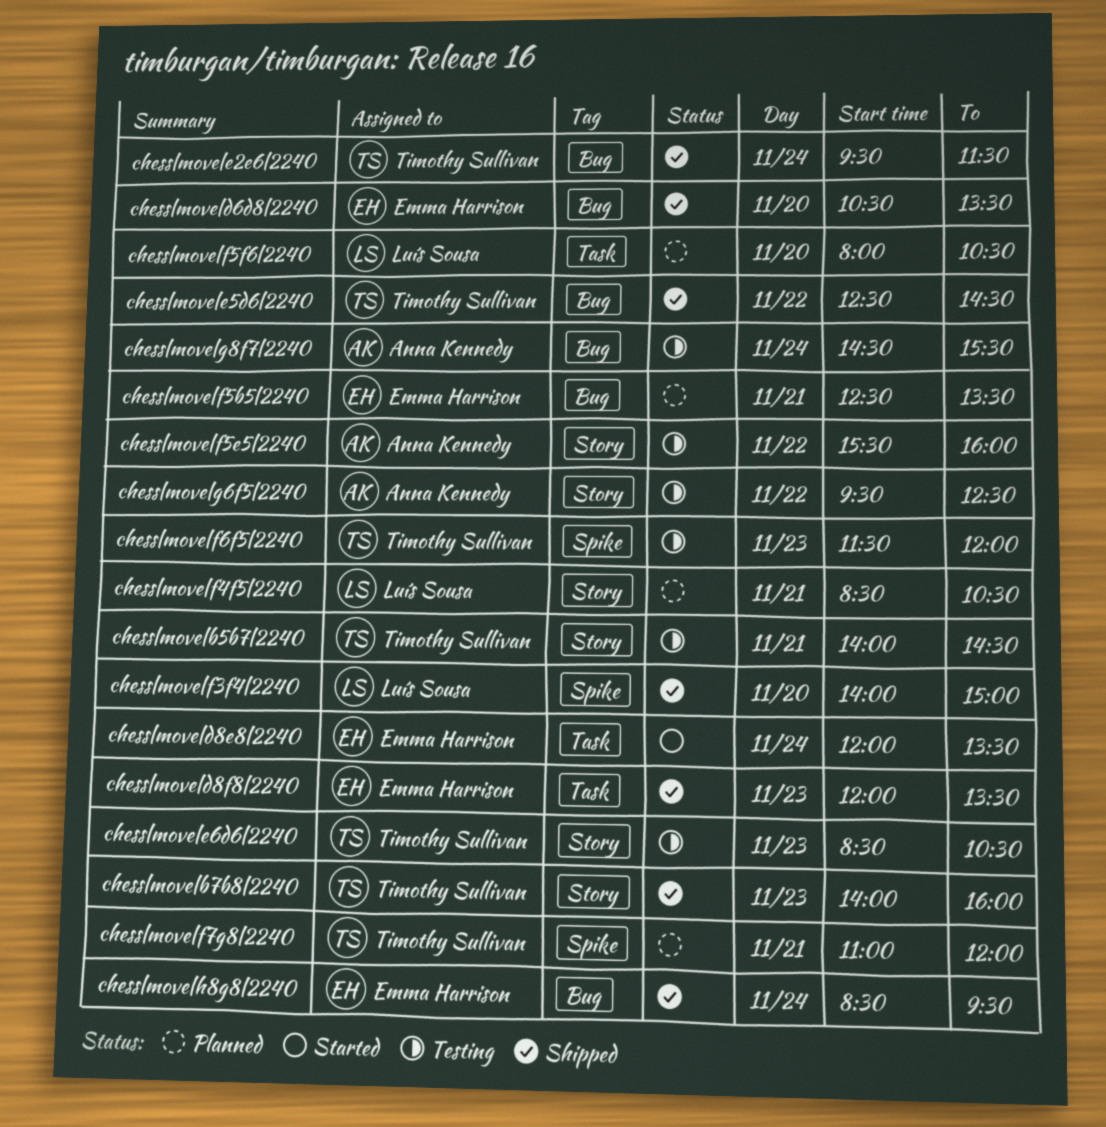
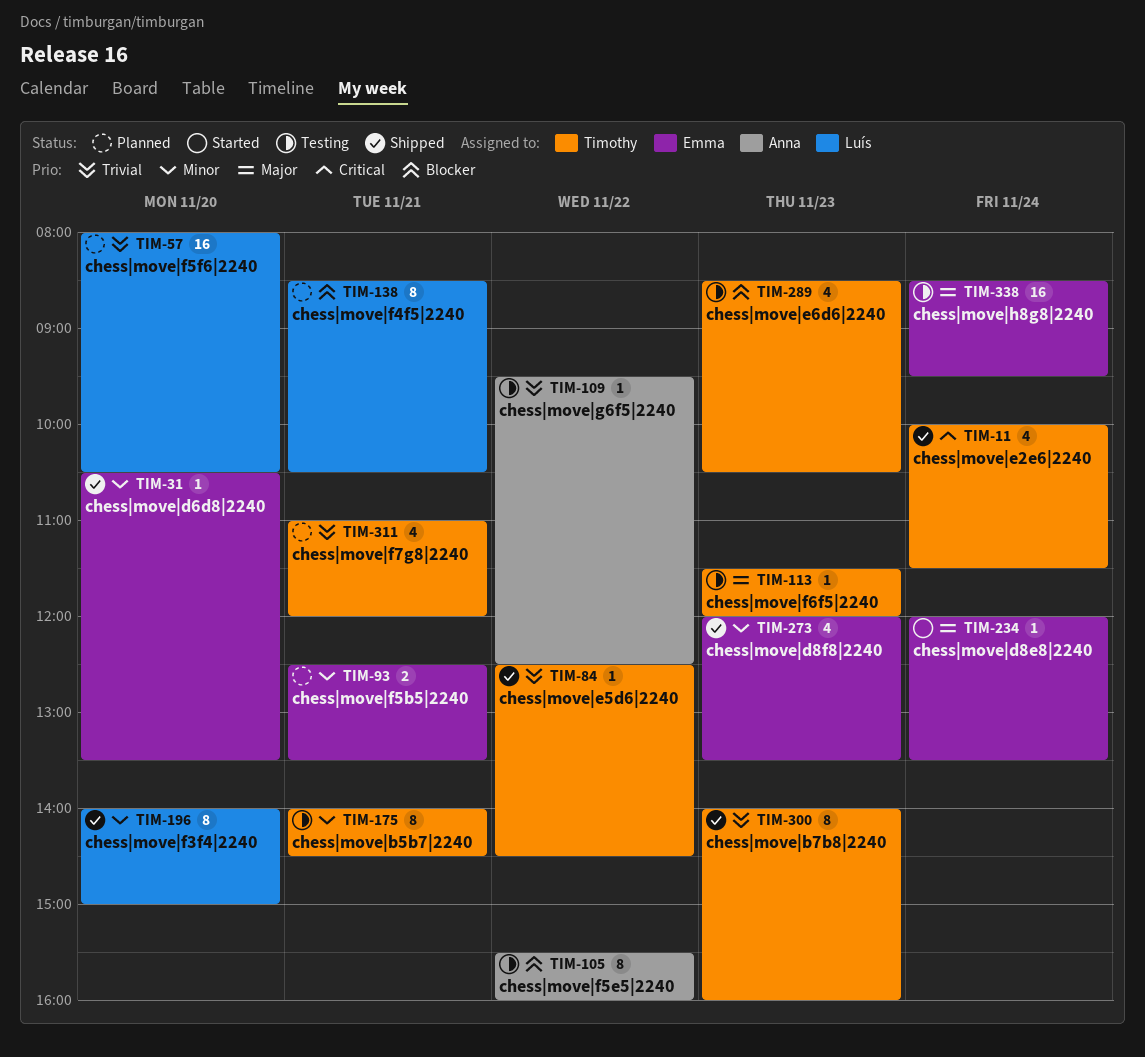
chess|move|e2e6|2240, begins: 09:30 -> 10:00
chess|move|g8f7|2240: present -> none
chess|move|h8g8|2240, status: Shipped -> Testing

